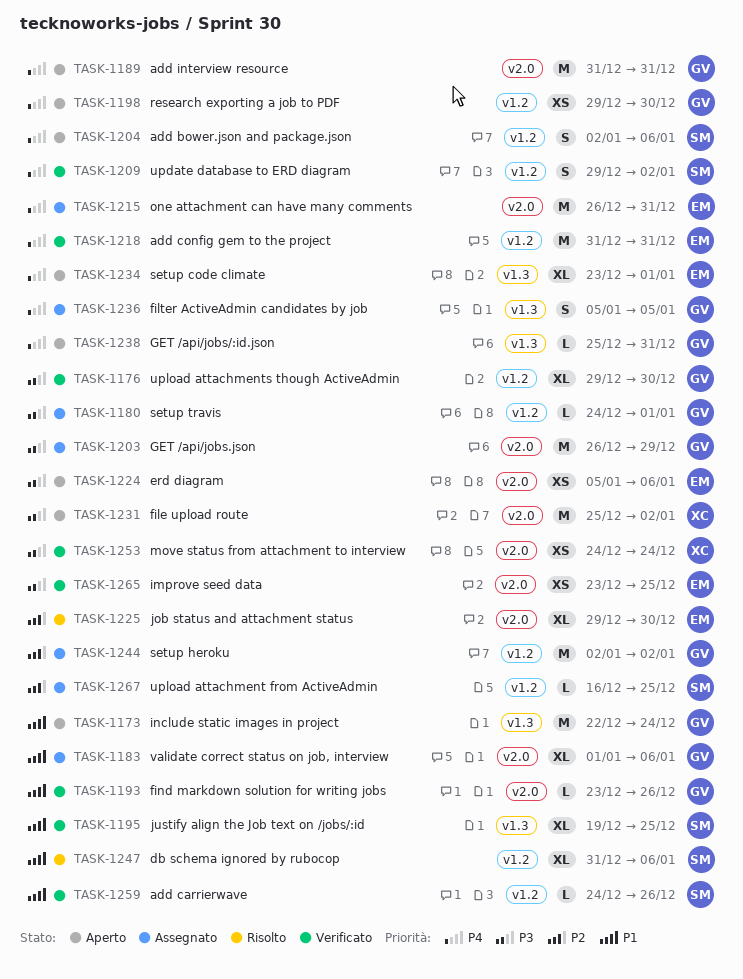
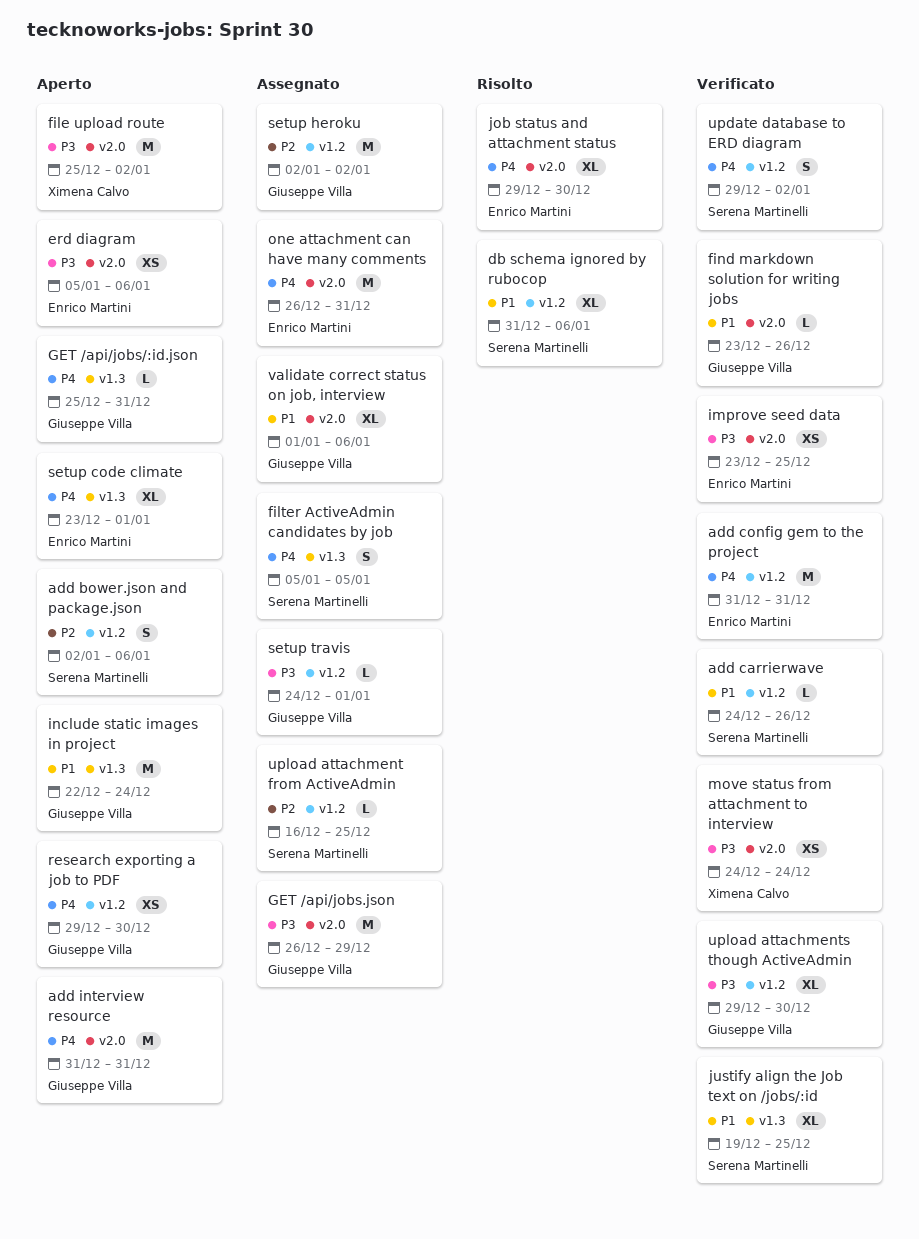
add bower.json and package.json, priority: P4 -> P2
filter ActiveAdmin candidates by job, owner: Giuseppe Villa -> Serena Martinelli
job status and attachment status, priority: P2 -> P4

